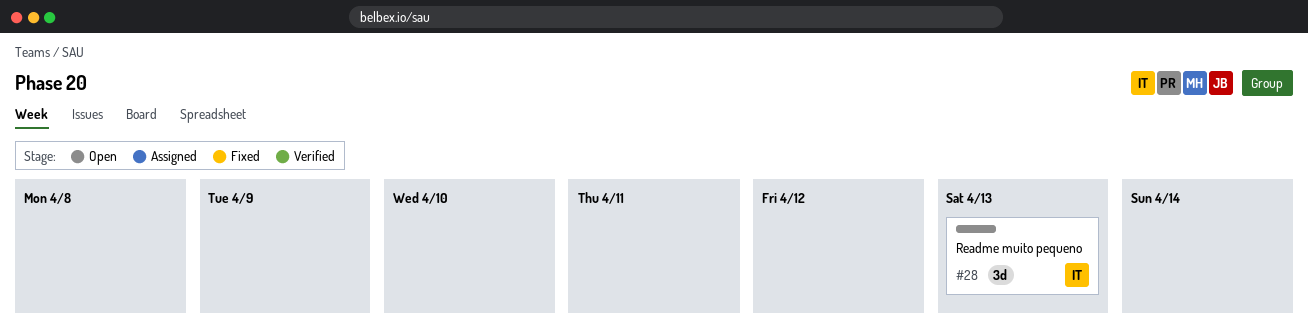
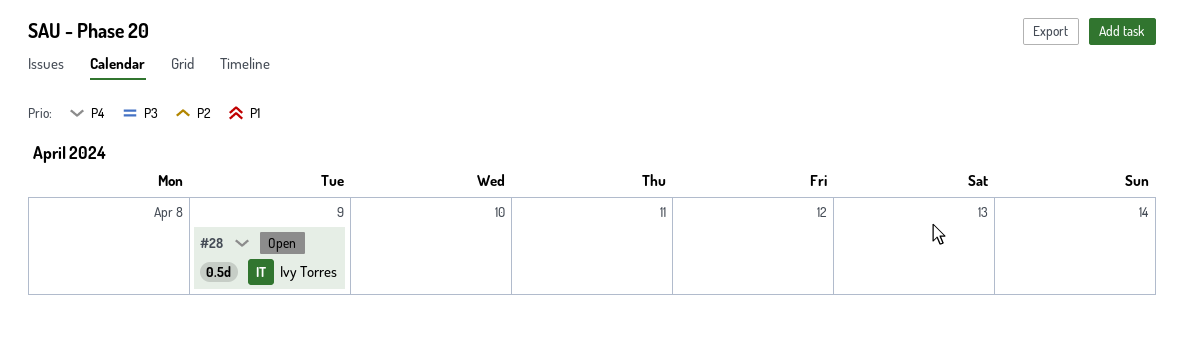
#28, estimate: 3d -> 0.5d
#28, due: Apr 13 -> Apr 9

